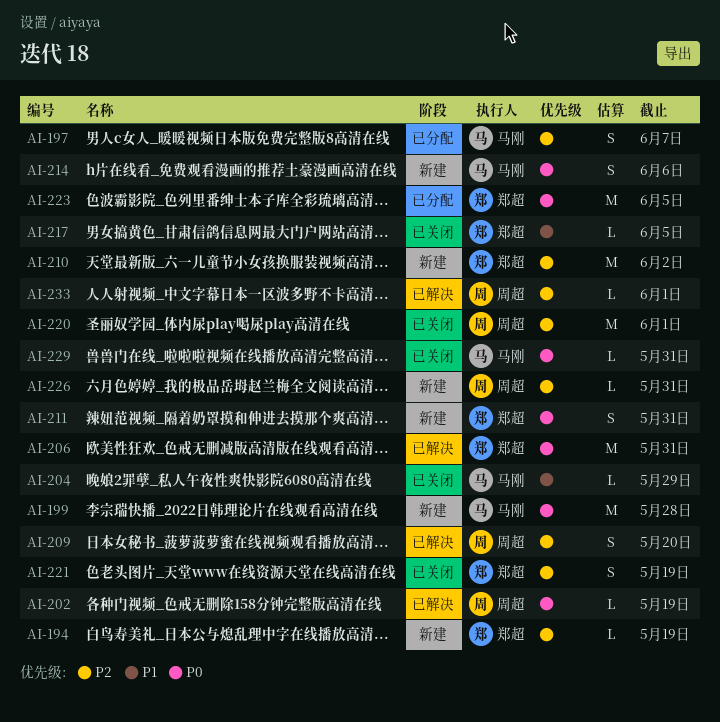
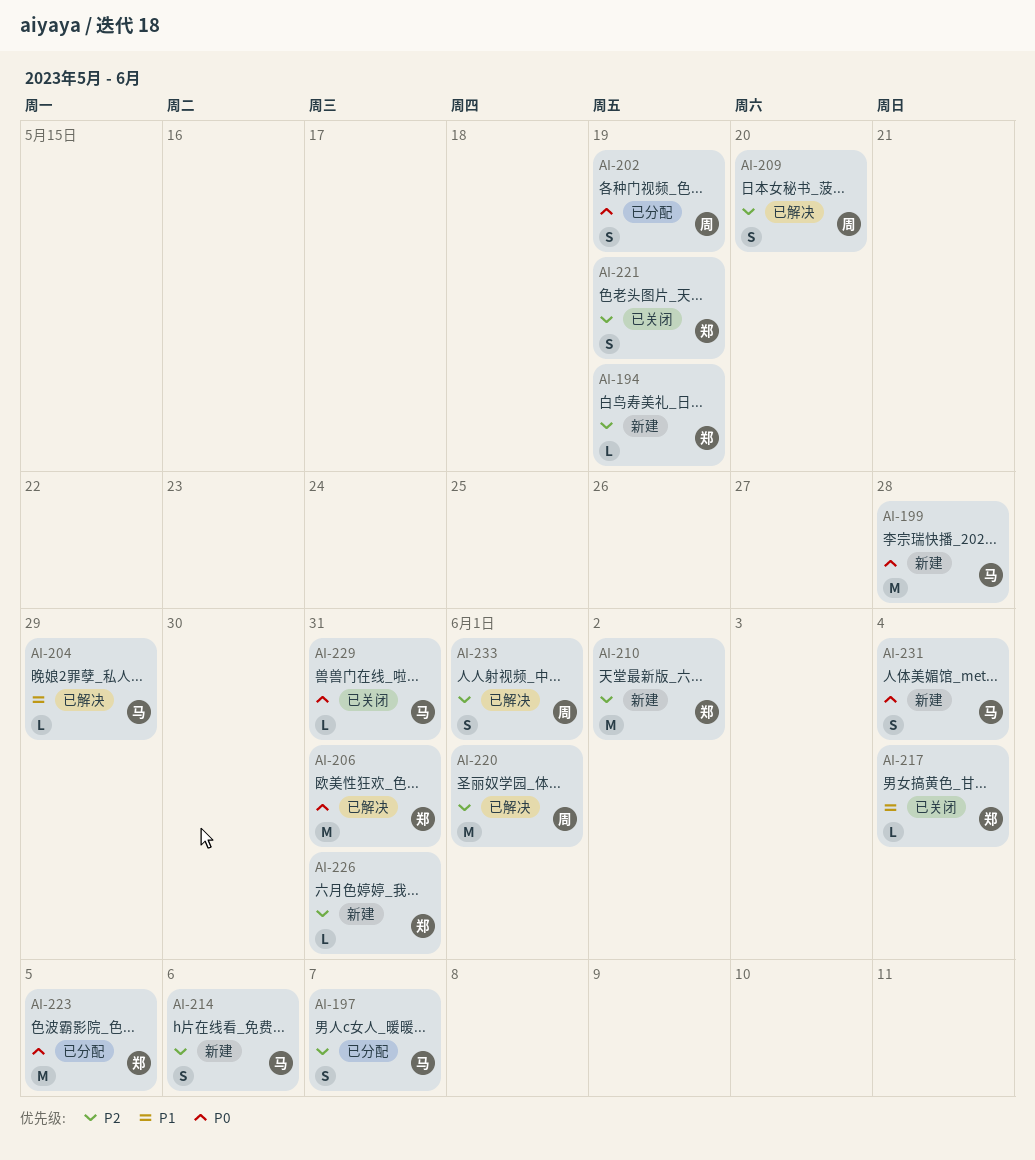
AI-202, status: 已解决 -> 已分配
AI-202, estimate: L -> S
AI-204, status: 已关闭 -> 已解决
AI-211: present -> none
AI-214, priority: P0 -> P2
AI-217, due: Jun 5 -> Jun 4
AI-220, status: 已关闭 -> 已解决
AI-226, owner: 周超 -> 郑超
AI-231: none -> present
AI-233, estimate: L -> S

